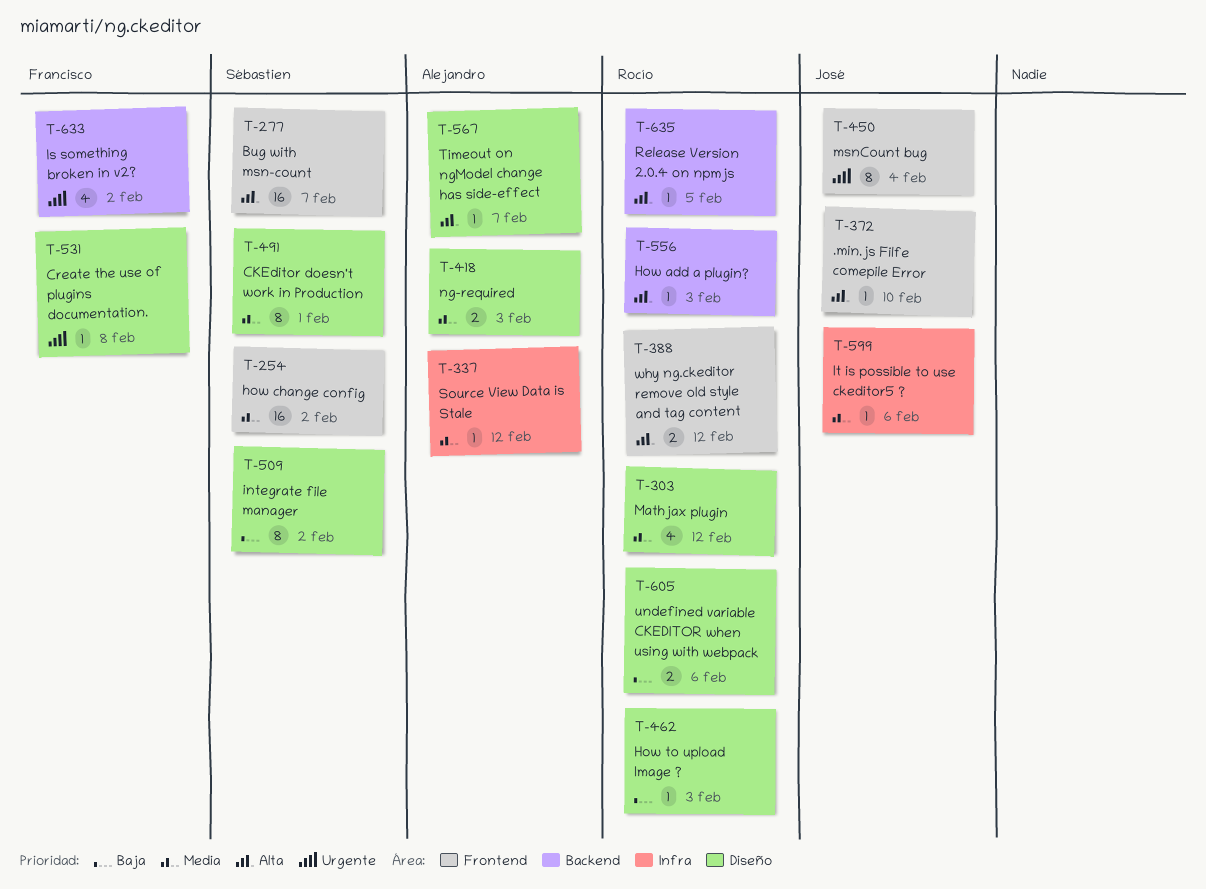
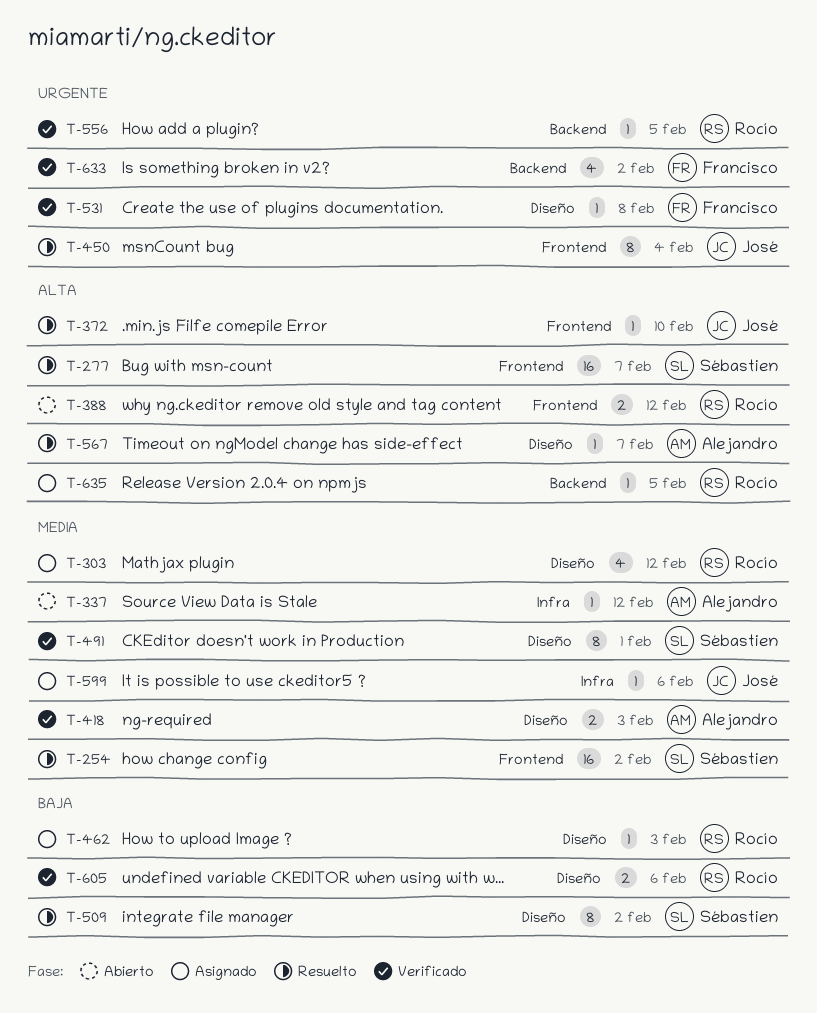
T-556, priority: Alta -> Urgente
T-556, due: Feb 3 -> Feb 5

